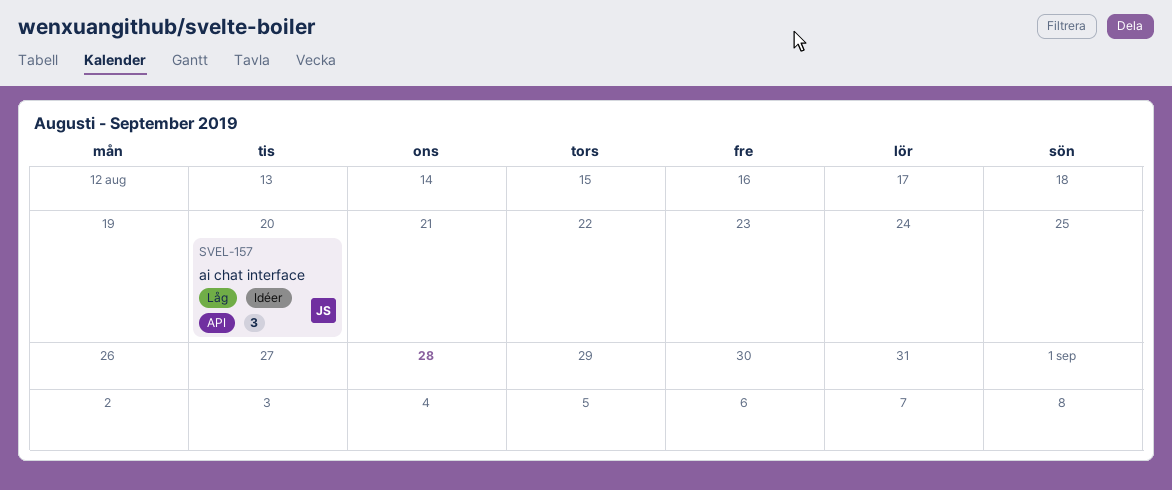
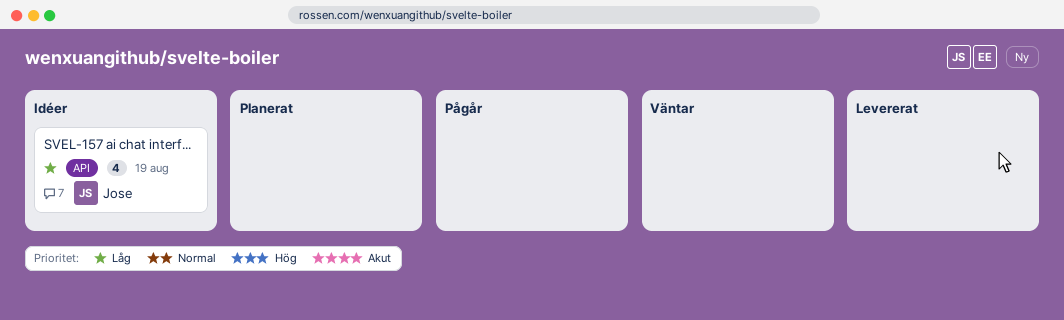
SVEL-157, estimate: 3 -> 4
SVEL-157, due: Aug 20 -> Aug 19

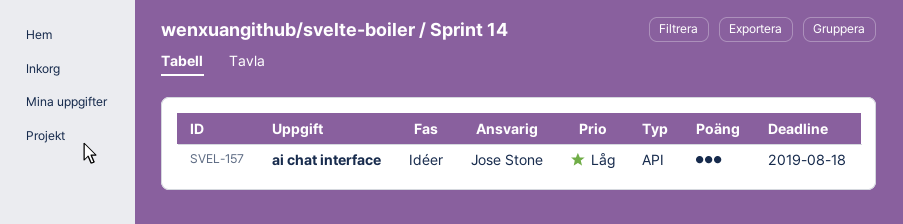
SVEL-157, estimate: 4 -> 3
SVEL-157, due: Aug 19 -> Aug 18

